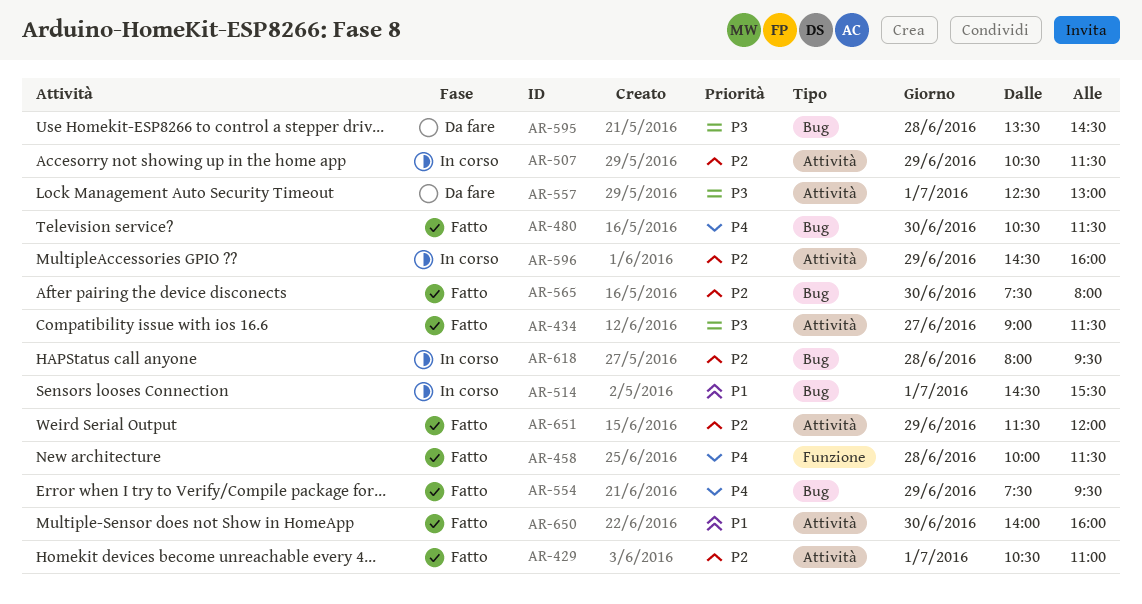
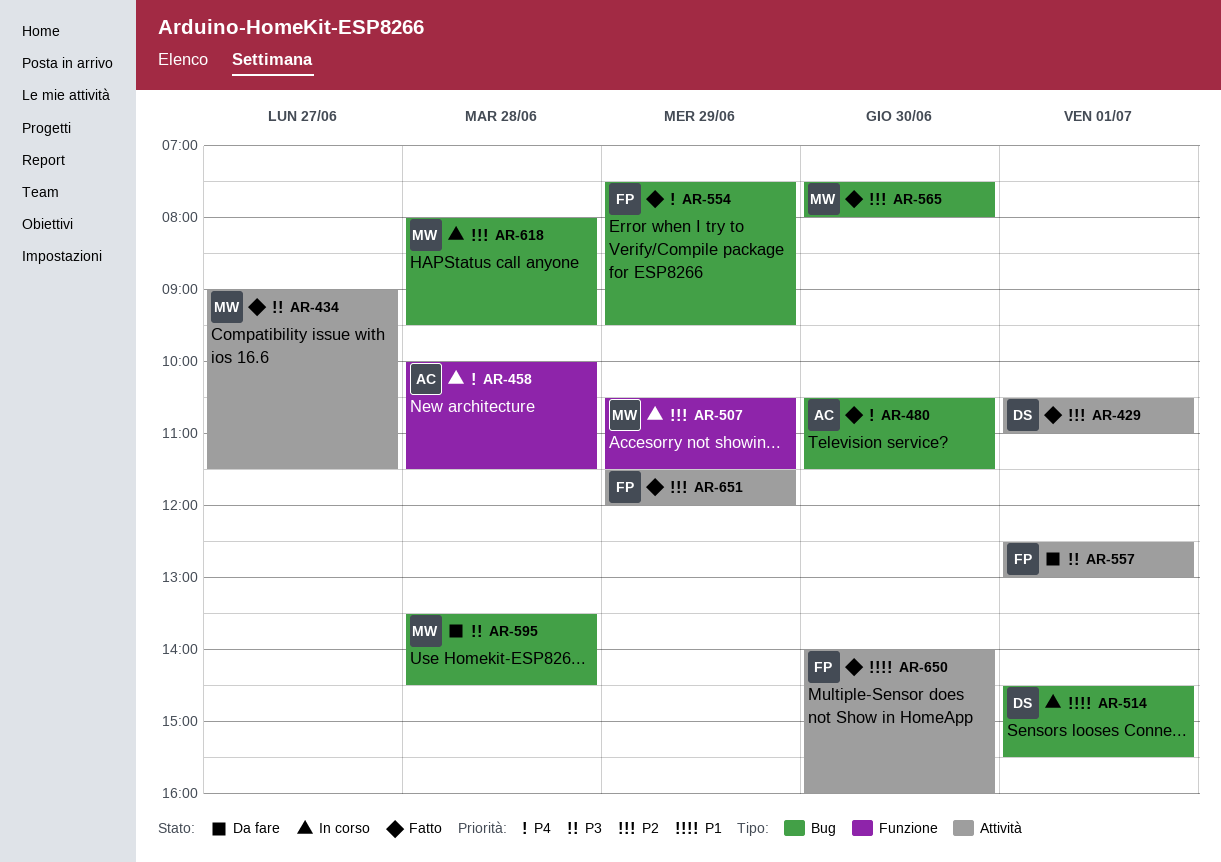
AR-458, status: Fatto -> In corso
AR-507, label: Attività -> Funzione
AR-596: present -> none

